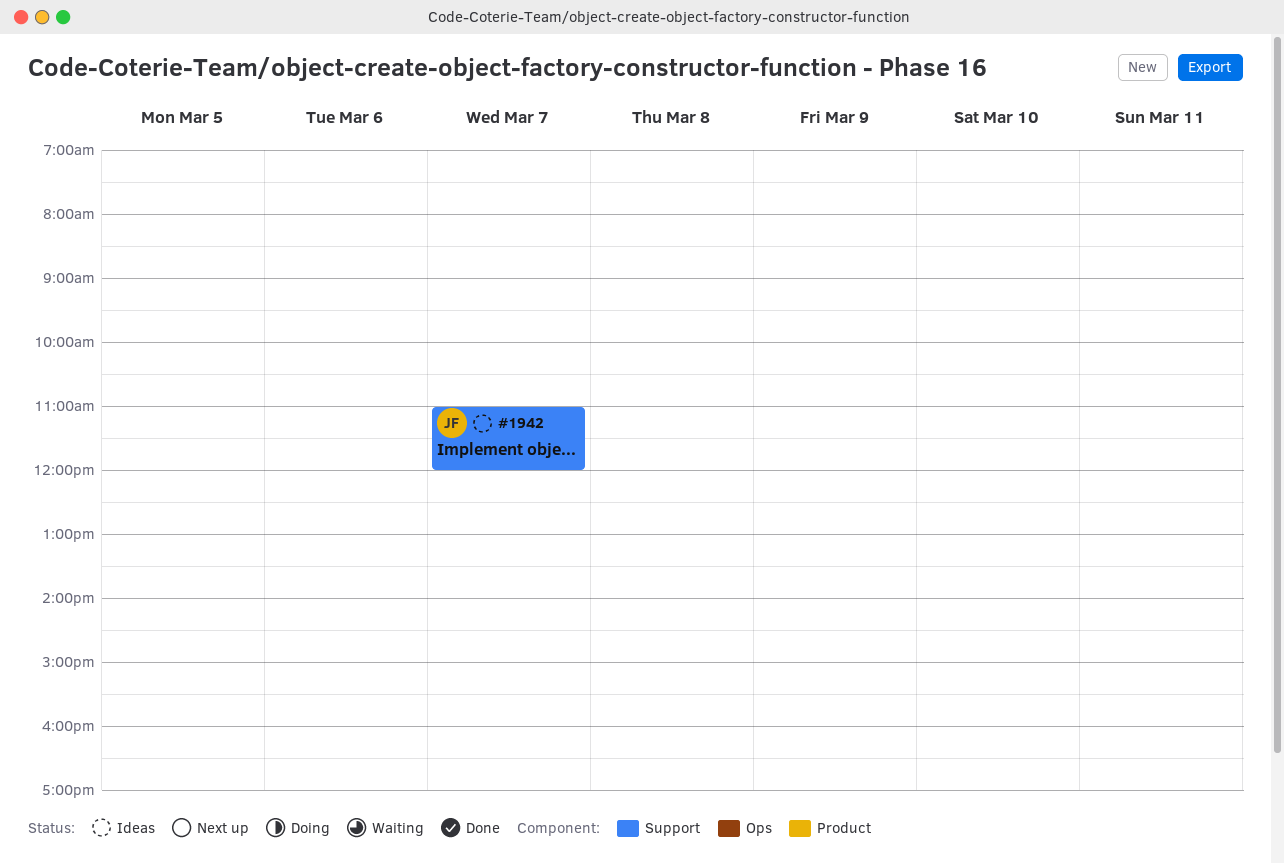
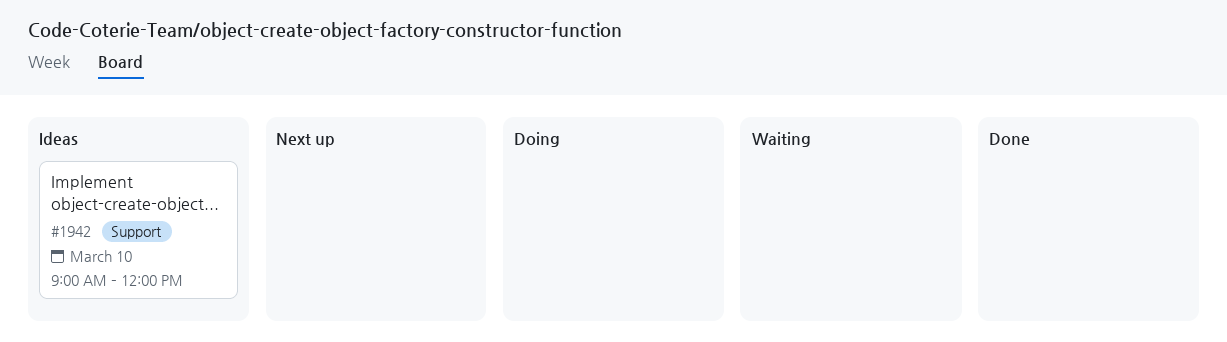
#1942, day: Mar 7 -> Mar 10
#1942, begins: 11:00 -> 09:00

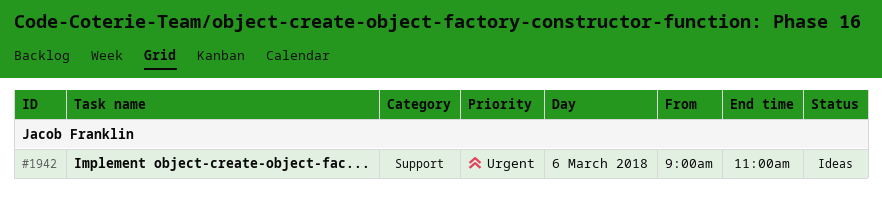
#1942, day: Mar 10 -> Mar 6
#1942, ends: 12:00 -> 11:00

